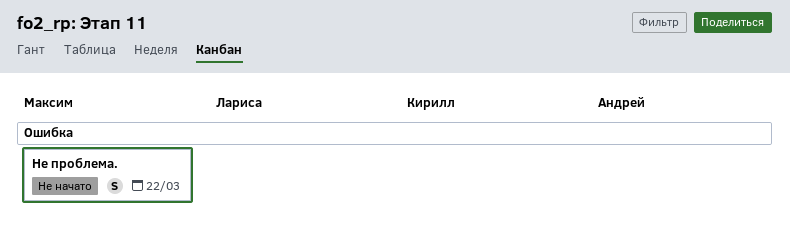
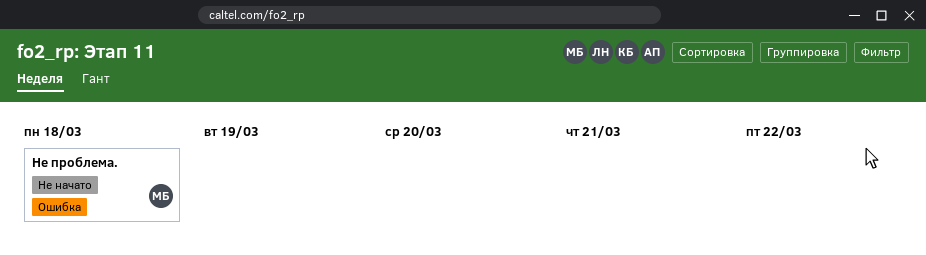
Не проблема., due: Mar 22 -> Mar 18

